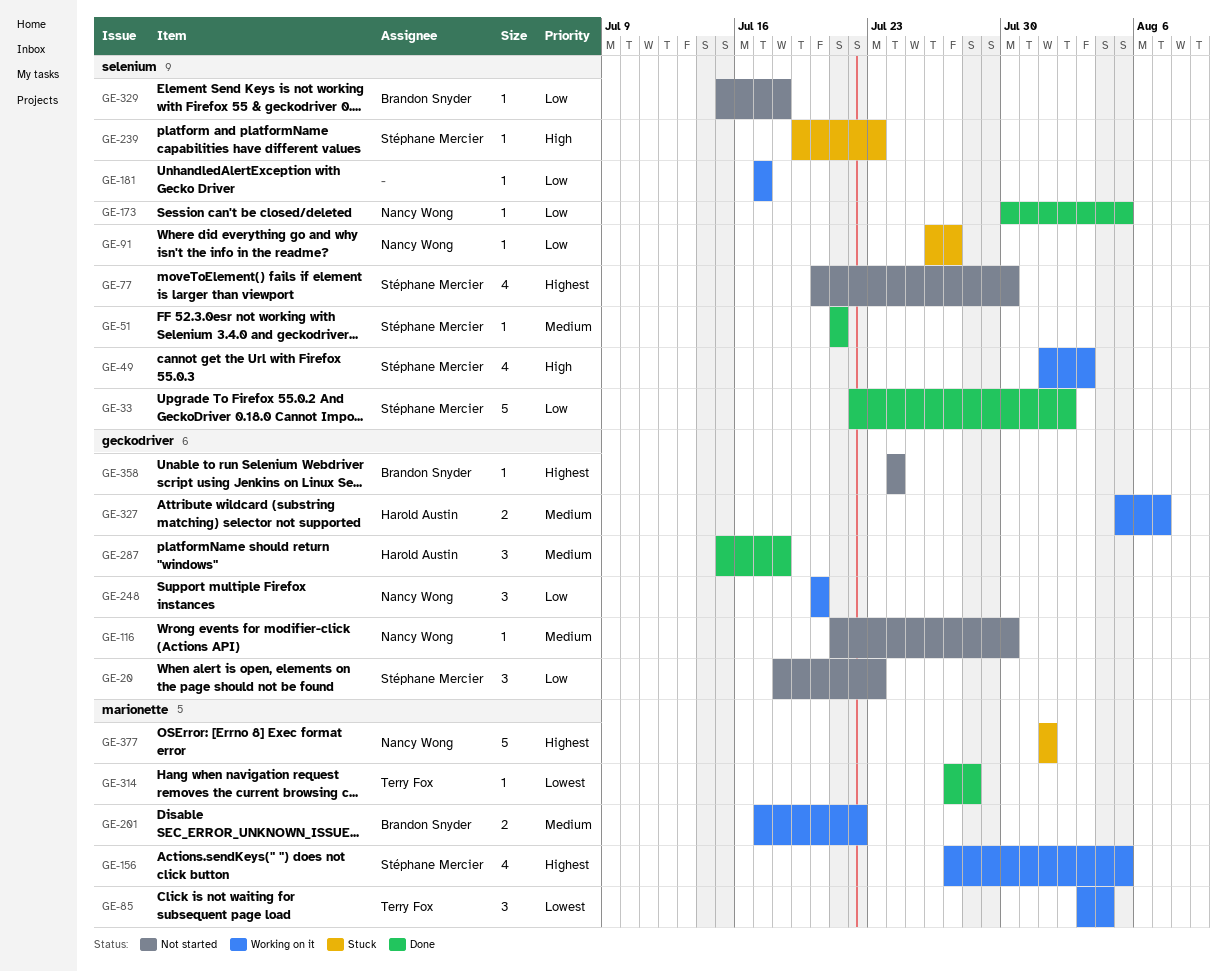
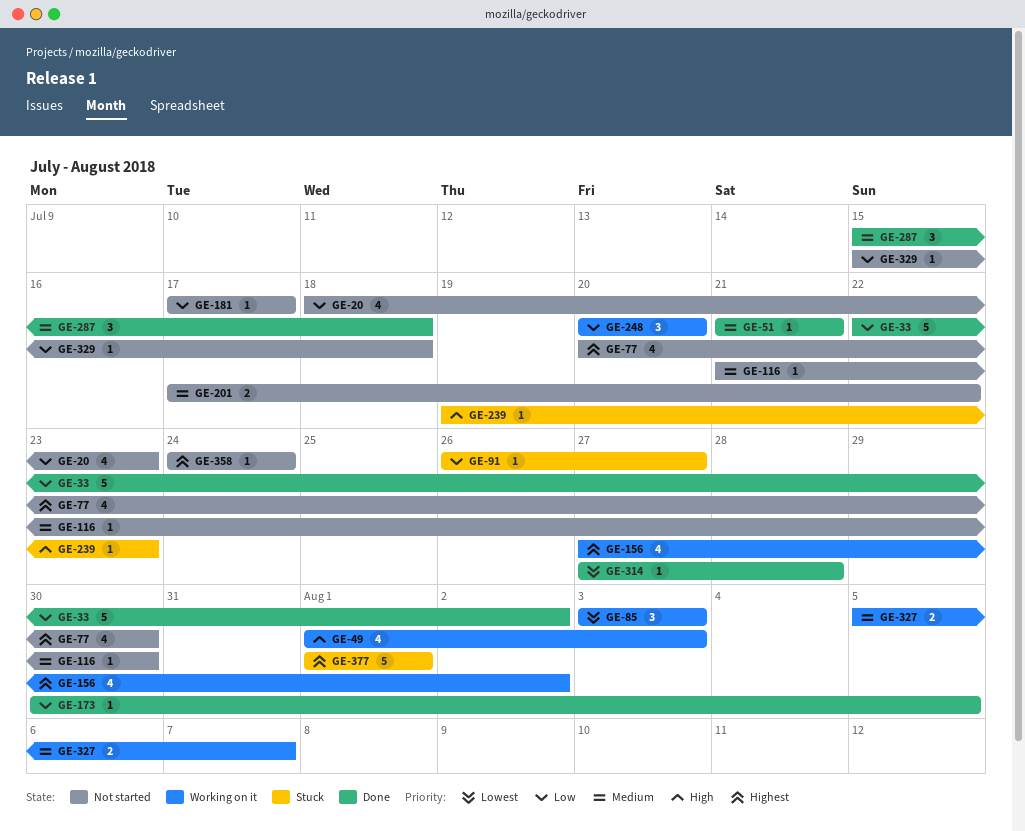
GE-20, estimate: 3 -> 4
GE-85, due: Aug 4 -> Aug 3
GE-156, due: Aug 5 -> Aug 2
GE-181, status: Working on it -> Not started
GE-201, status: Working on it -> Not started

